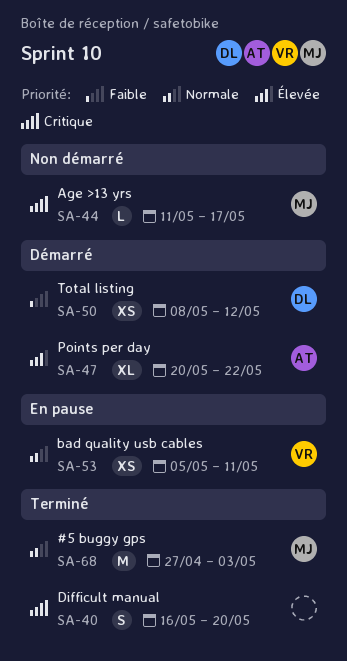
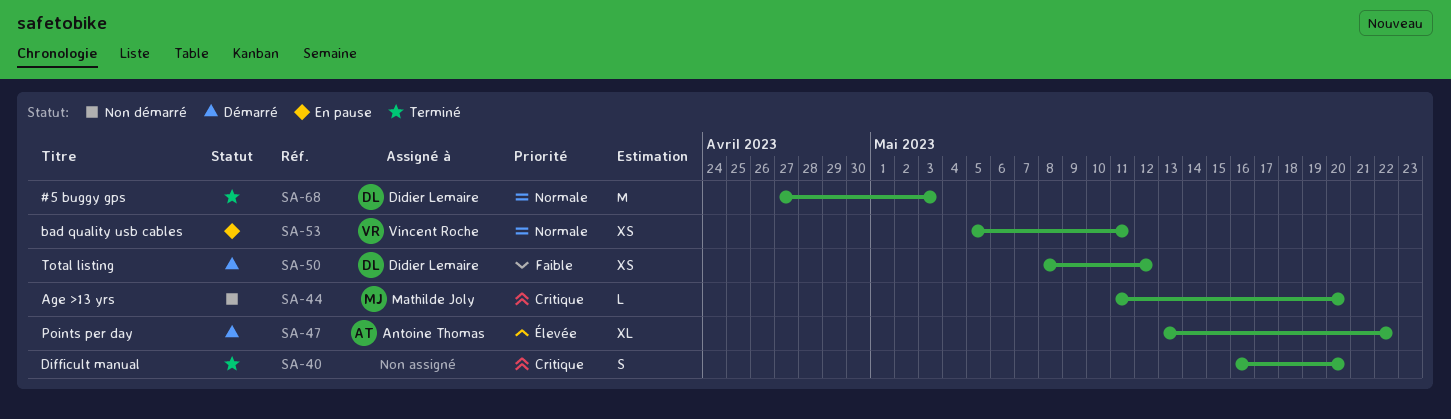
SA-44, due: May 17 -> May 20
SA-47, start: May 20 -> May 13
SA-68, owner: Mathilde Joly -> Didier Lemaire

